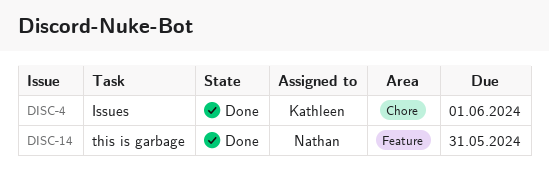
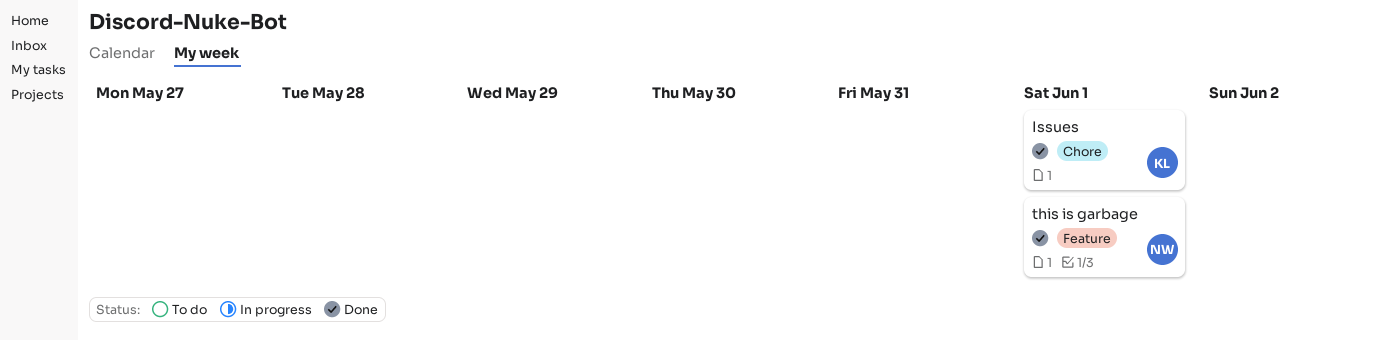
this is garbage, due: May 31 -> Jun 1

